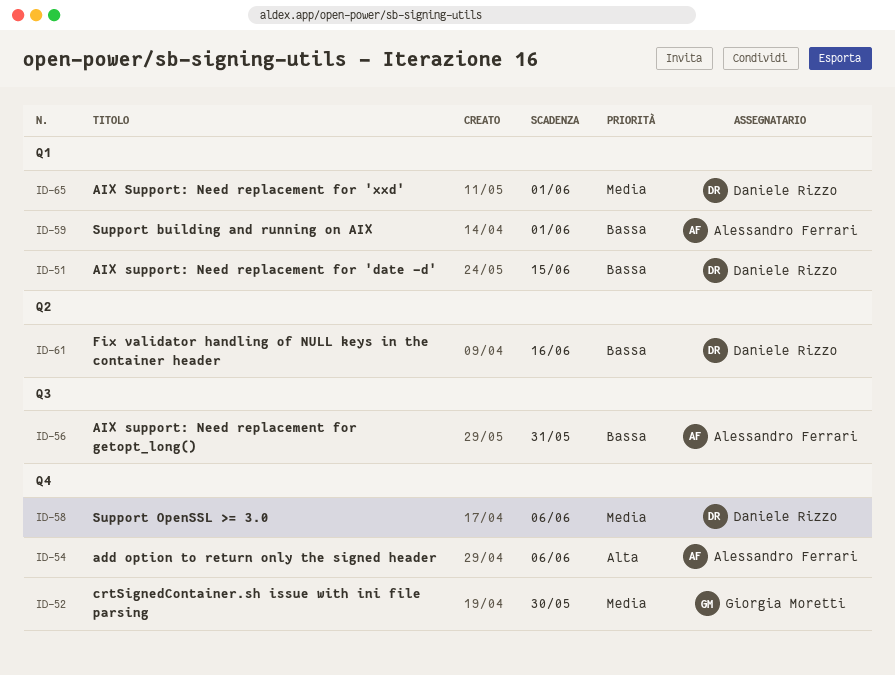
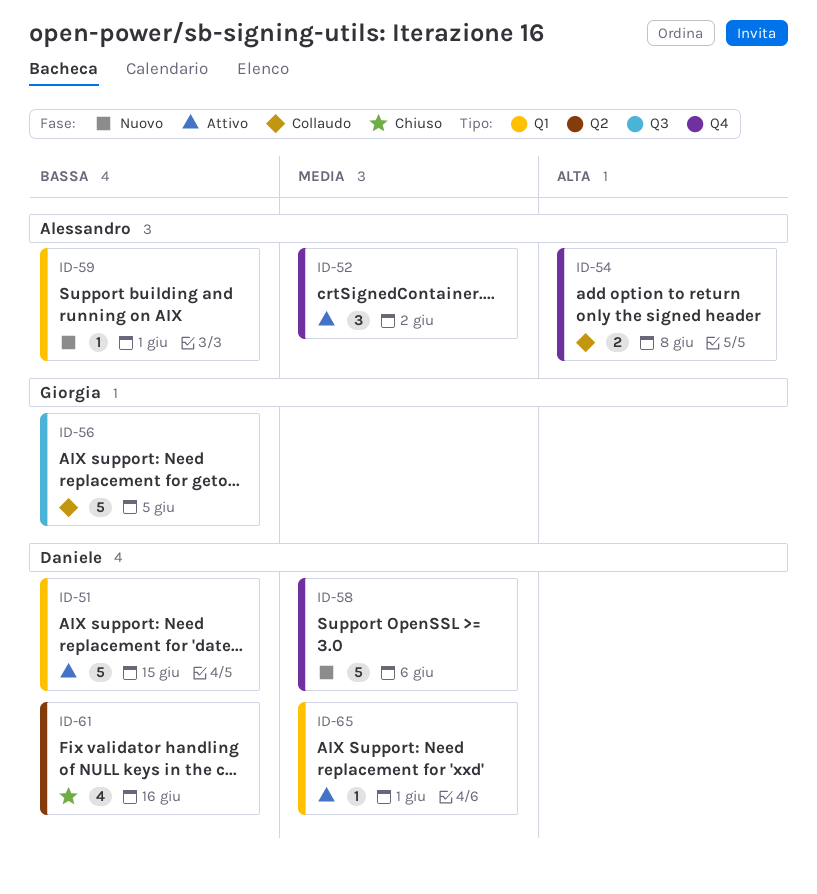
ID-52, owner: Giorgia Moretti -> Alessandro Ferrari
ID-52, due: May 30 -> Jun 2
ID-54, due: Jun 6 -> Jun 8
ID-56, owner: Alessandro Ferrari -> Giorgia Moretti
ID-56, due: May 31 -> Jun 5

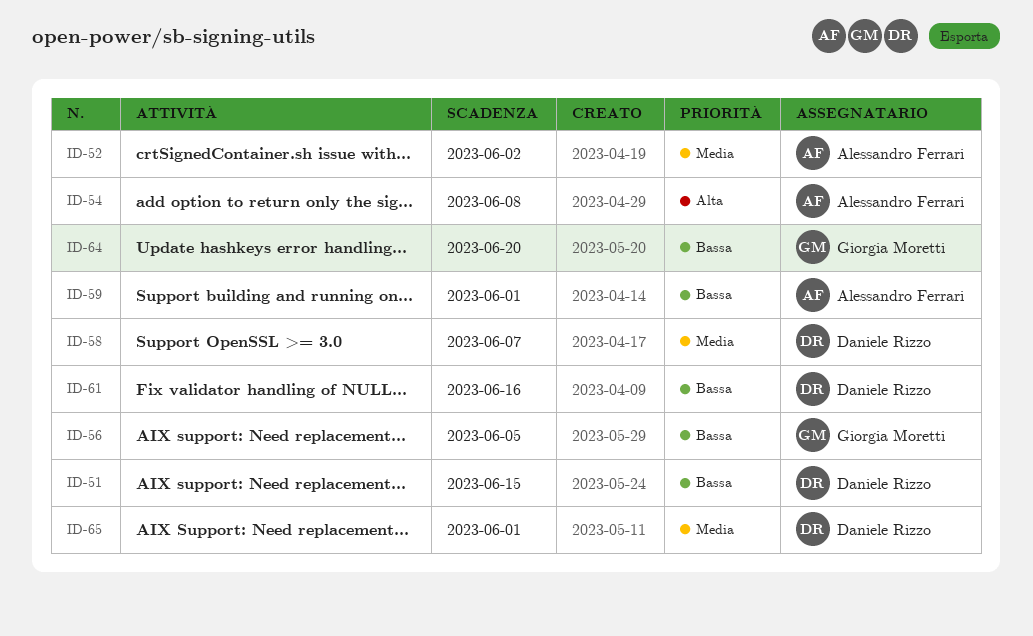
ID-58, due: Jun 6 -> Jun 7
ID-64: none -> present

